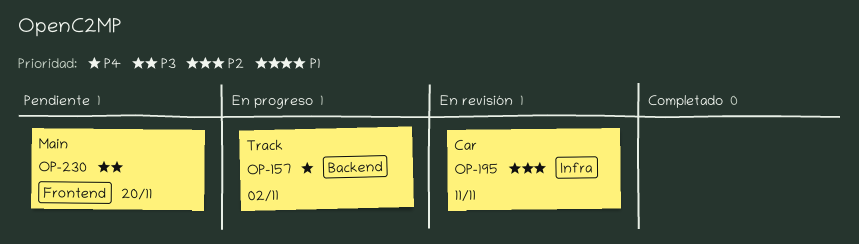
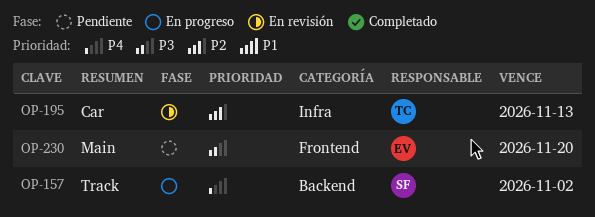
OP-195, due: Nov 11 -> Nov 13

